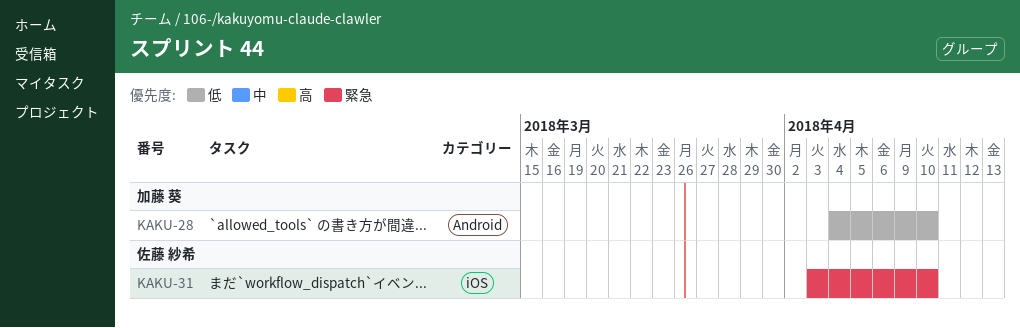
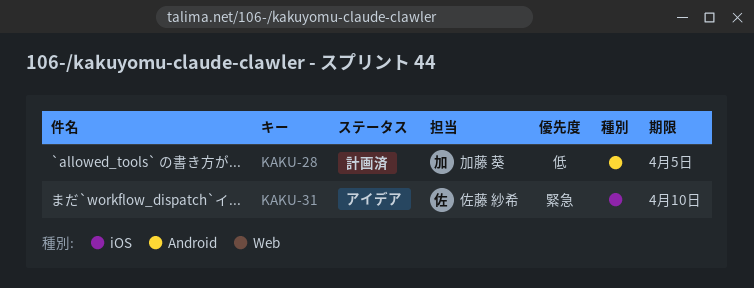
KAKU-28, due: Apr 10 -> Apr 5

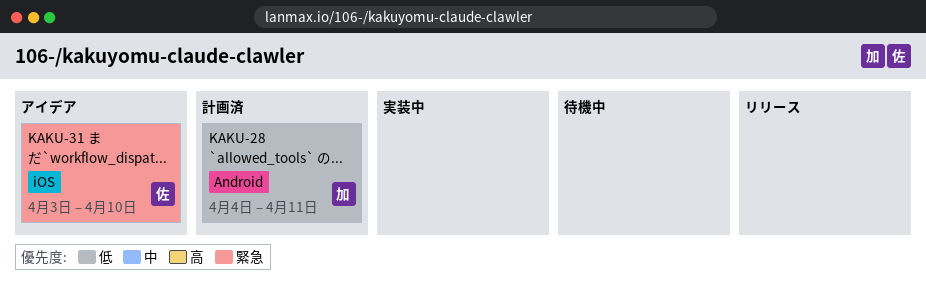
KAKU-28, due: Apr 5 -> Apr 11

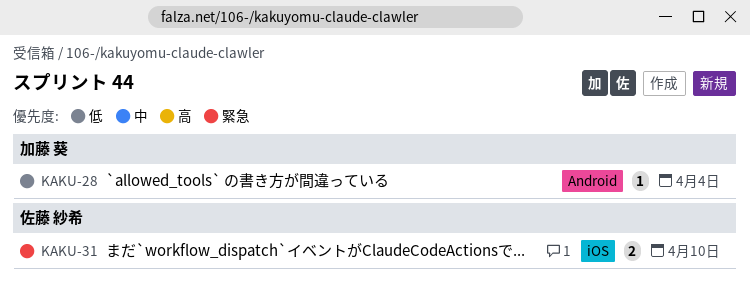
KAKU-28, due: Apr 11 -> Apr 4

